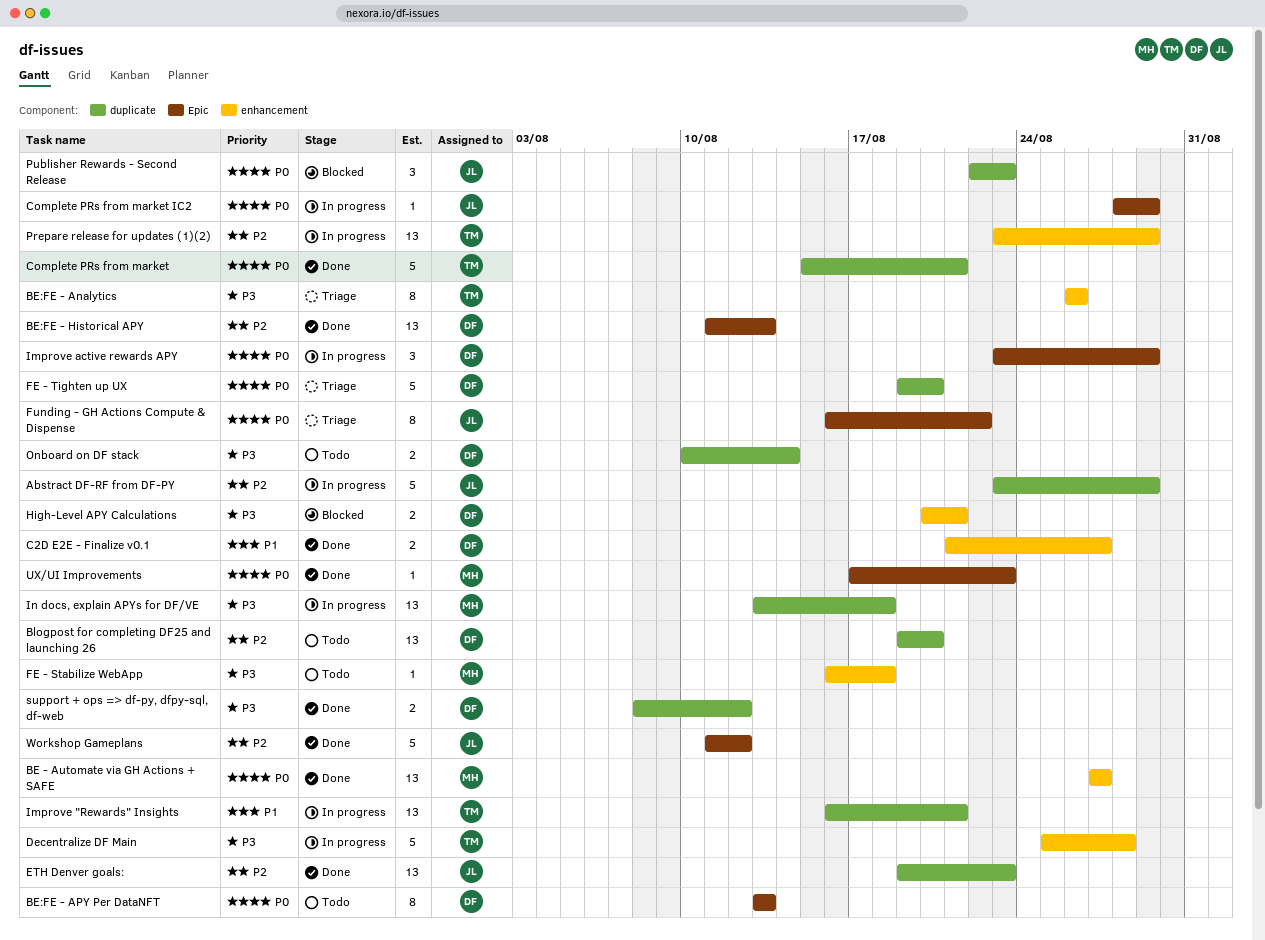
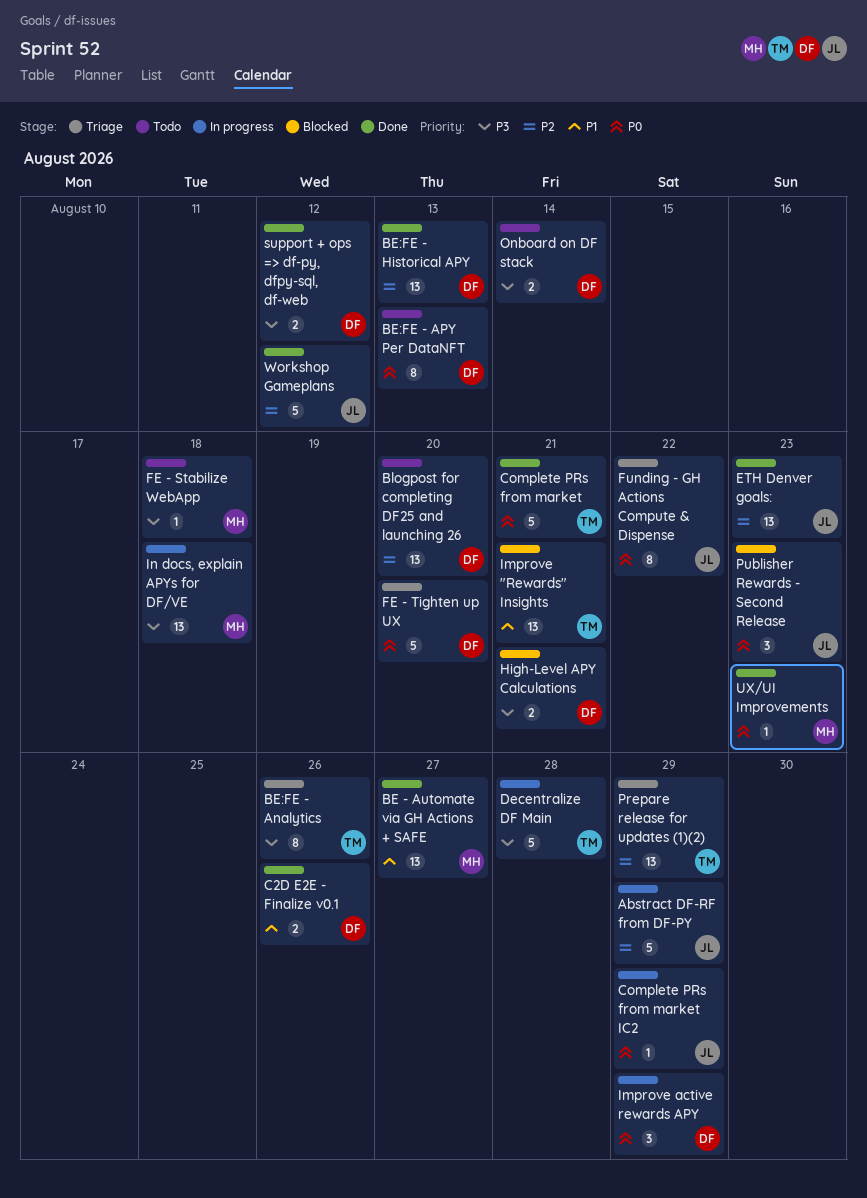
BE - Automate via GH Actions + SAFE, priority: P0 -> P1
C2D E2E - Finalize v0.1, due: Aug 27 -> Aug 26
Improve "Rewards" Insights, status: In progress -> Blocked
Prepare release for updates (1)(2), status: In progress -> Triage

